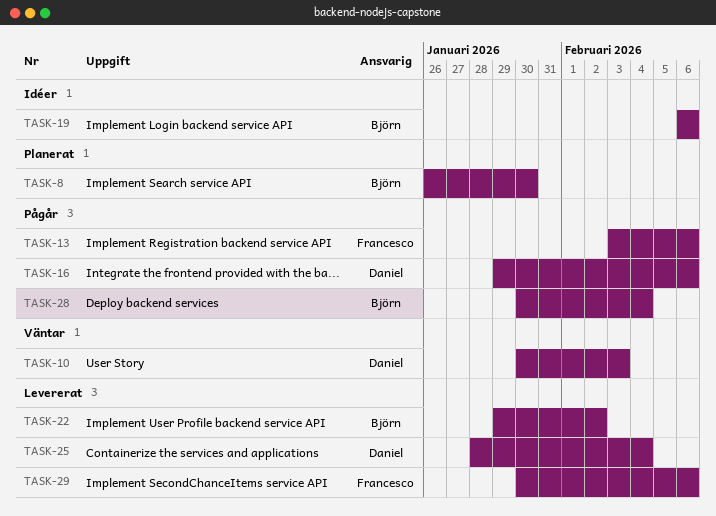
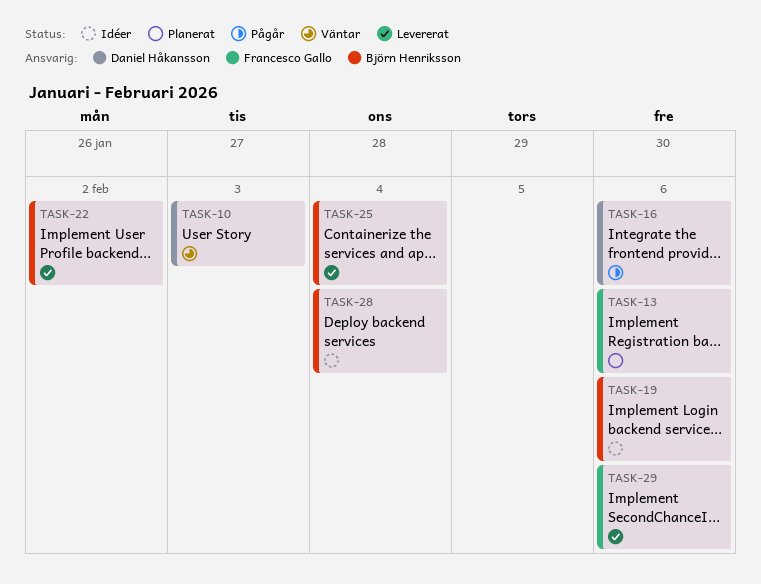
TASK-8: present -> none
TASK-13, status: Pågår -> Planerat
TASK-25, owner: Daniel Håkansson -> Björn Henriksson
TASK-28, status: Pågår -> Idéer

